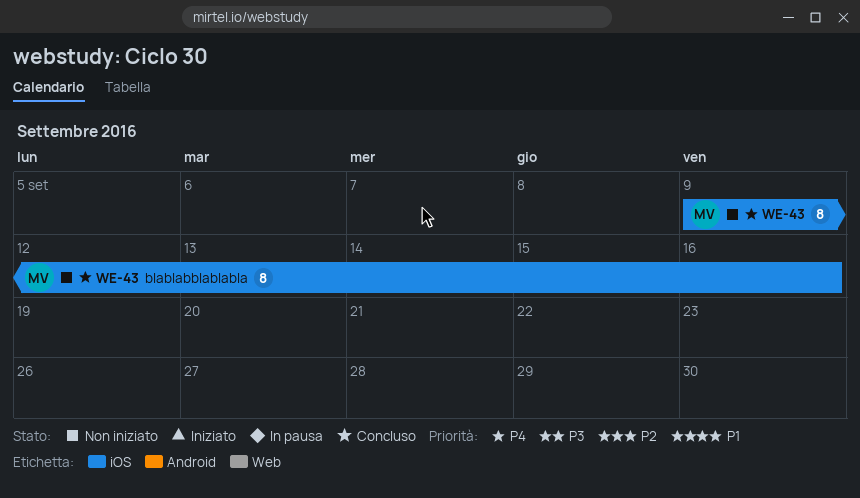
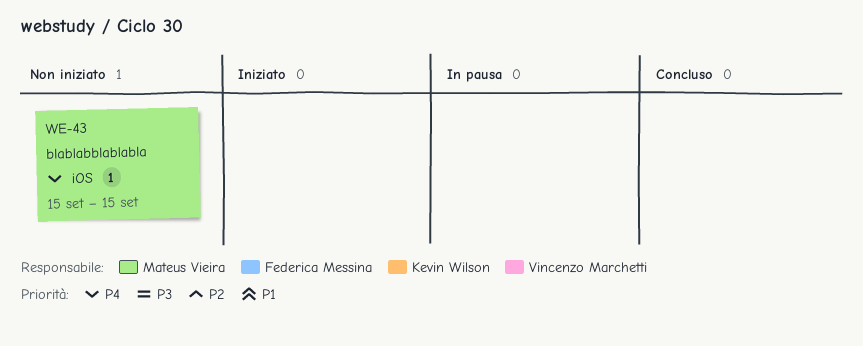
WE-43, estimate: 8 -> 1
WE-43, start: Sep 9 -> Sep 15
WE-43, due: Sep 16 -> Sep 15

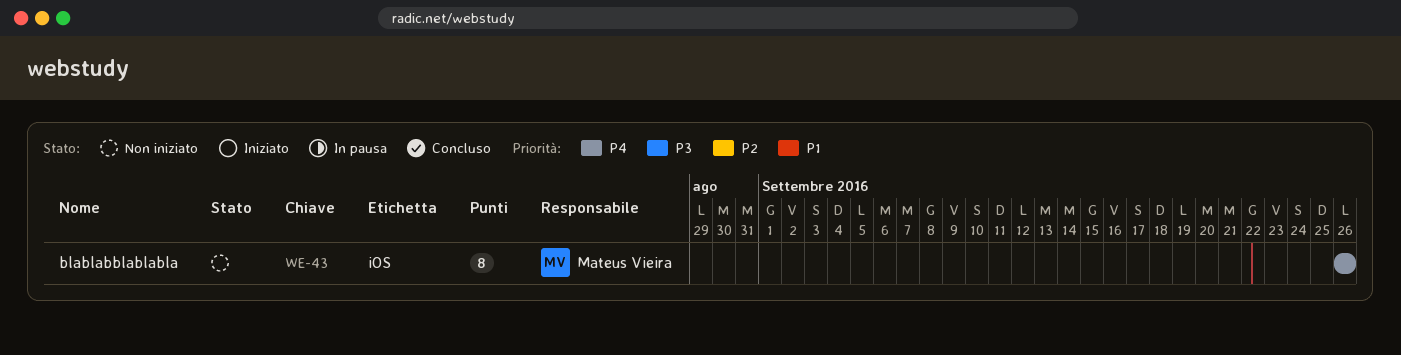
WE-43, estimate: 1 -> 8
WE-43, start: Sep 15 -> Sep 26
WE-43, due: Sep 15 -> Sep 26

